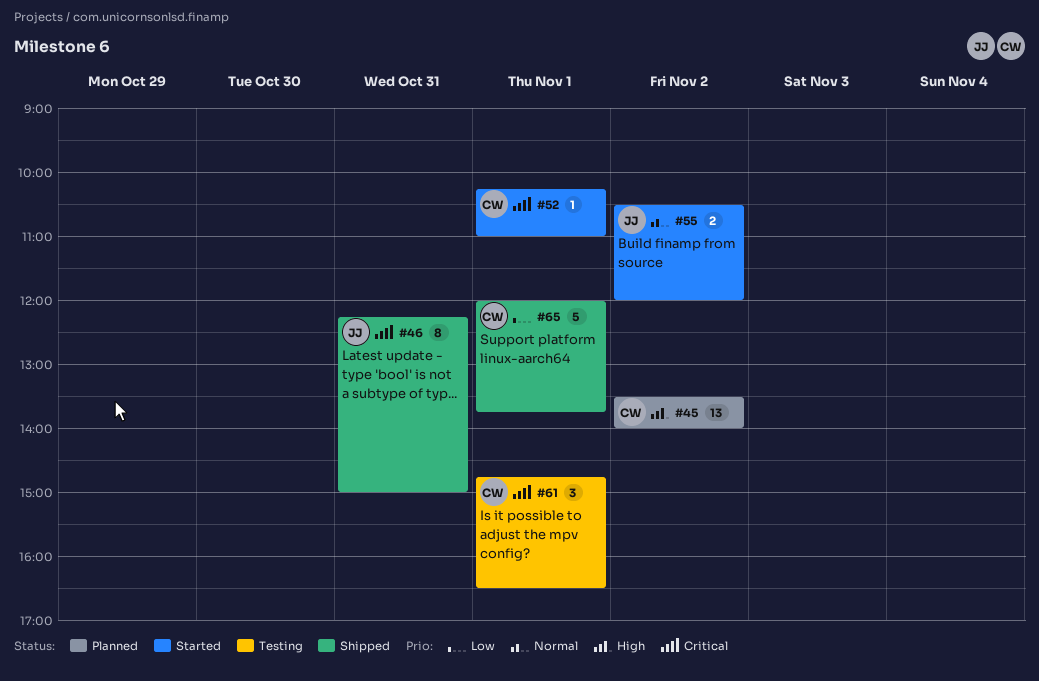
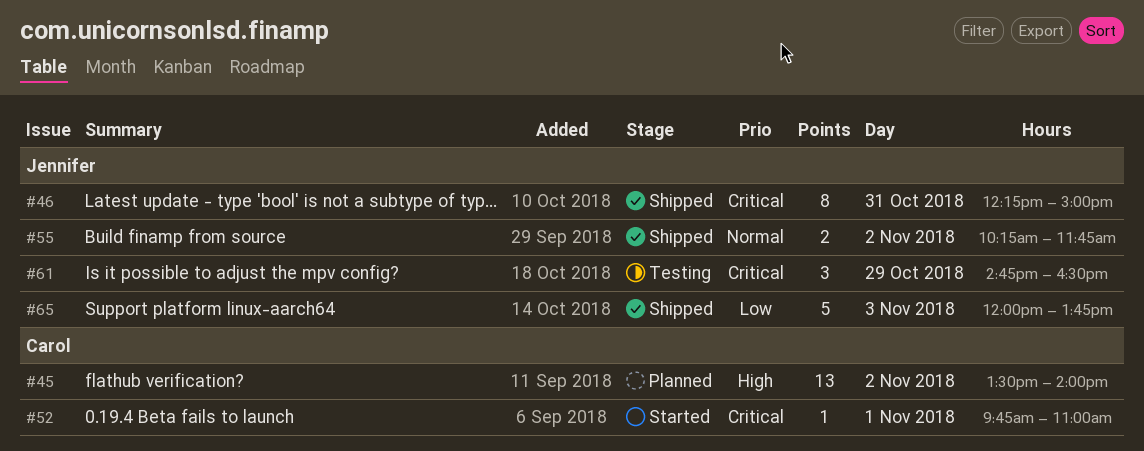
#52, begins: 10:15 -> 09:45
#55, status: Started -> Shipped
#55, begins: 10:30 -> 10:15
#55, ends: 12:00 -> 11:45
#61, owner: Carol -> Jennifer
#61, day: Nov 1 -> Oct 29
#65, owner: Carol -> Jennifer
#65, day: Nov 1 -> Nov 3

